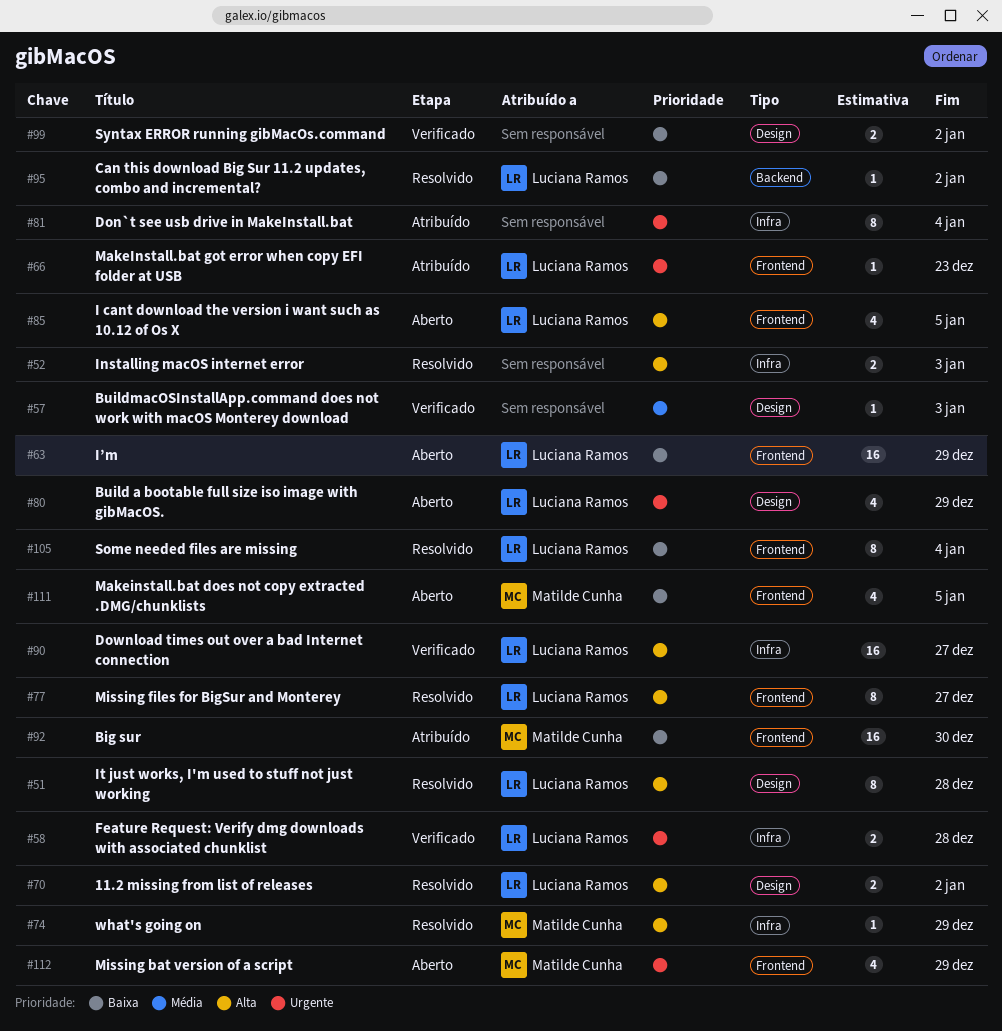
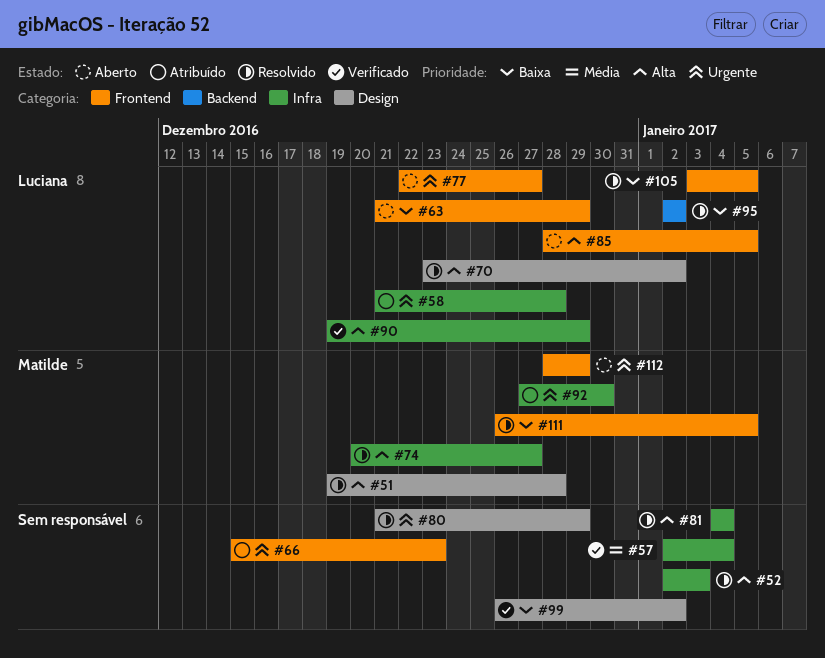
#51, owner: Luciana Ramos -> Matilde Cunha
#57, label: Design -> Infra
#57, due: Jan 3 -> Jan 4
#58, status: Verificado -> Atribuído
#66, owner: Luciana Ramos -> none
#74, due: Dec 29 -> Dec 27
#77, status: Resolvido -> Aberto
#77, priority: Alta -> Urgente
#80, status: Aberto -> Resolvido
#80, owner: Luciana Ramos -> none
#81, status: Atribuído -> Resolvido
#81, priority: Urgente -> Alta
#90, due: Dec 27 -> Dec 29
#92, priority: Baixa -> Urgente
#92, label: Frontend -> Infra
#105, due: Jan 4 -> Jan 5
#111, status: Aberto -> Resolvido

